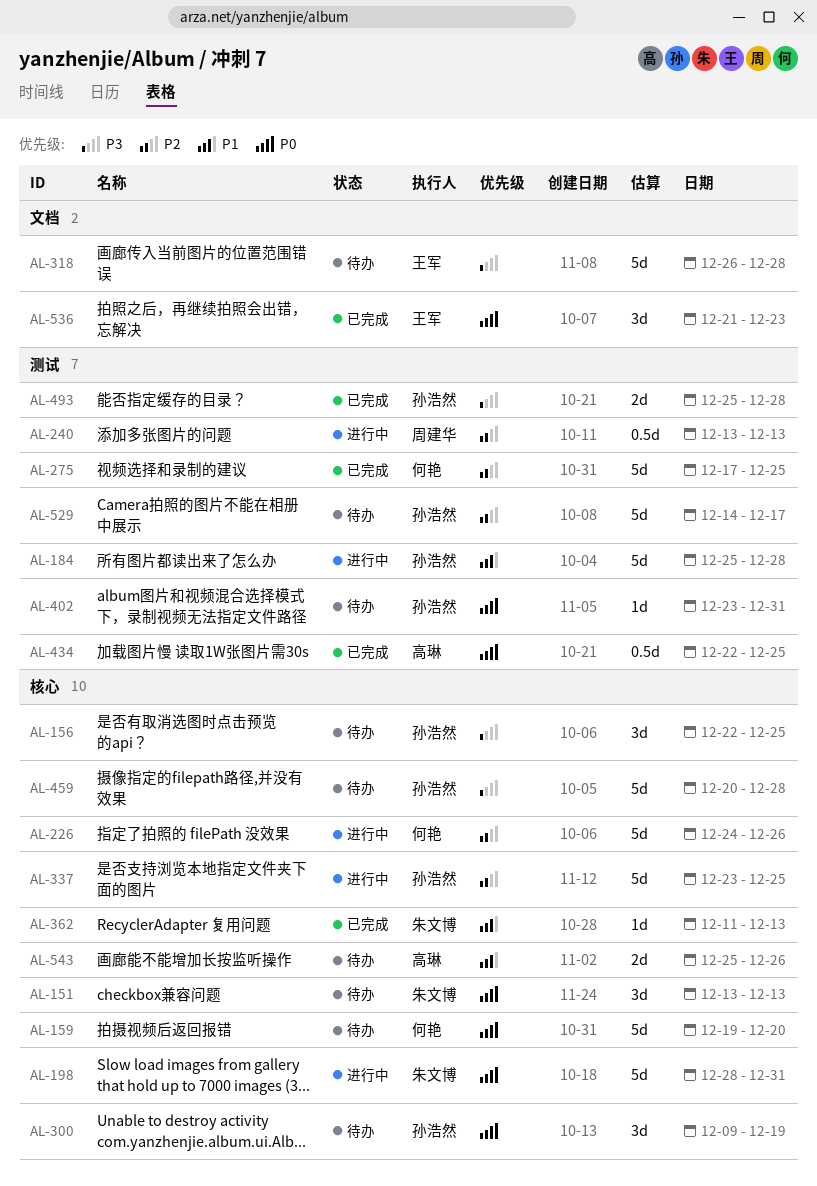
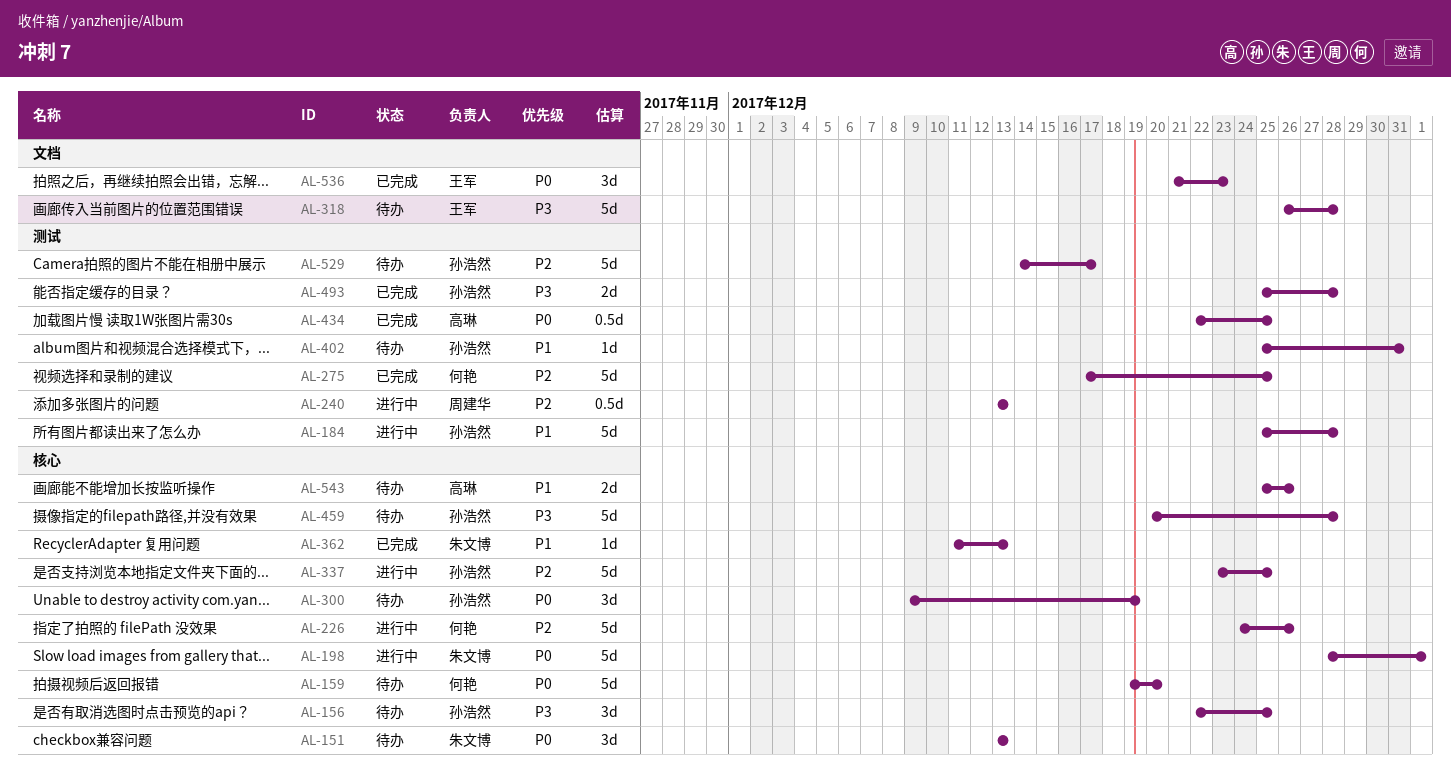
AL-198, due: Dec 31 -> Jan 1
AL-402, priority: P0 -> P1
AL-402, start: Dec 23 -> Dec 25

